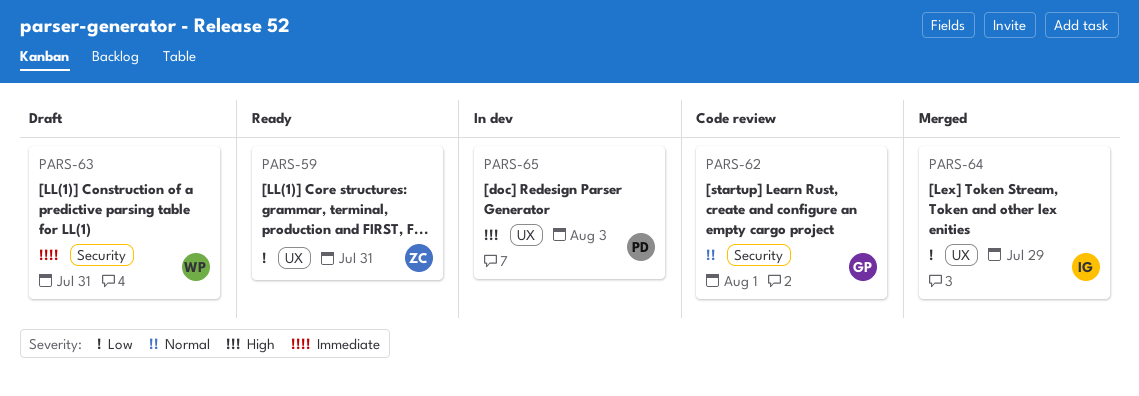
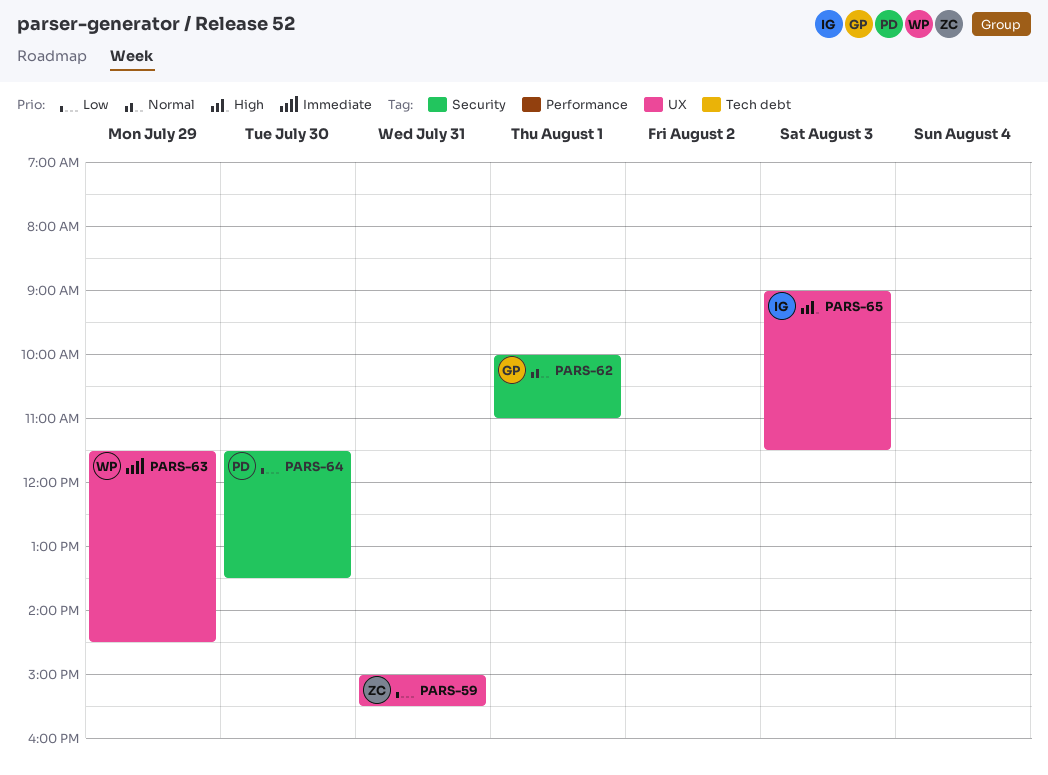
PARS-63, label: Security -> UX
PARS-63, day: Jul 31 -> Jul 29
PARS-64, owner: IG -> PD
PARS-64, label: UX -> Security
PARS-64, day: Jul 29 -> Jul 30
PARS-65, owner: PD -> IG

